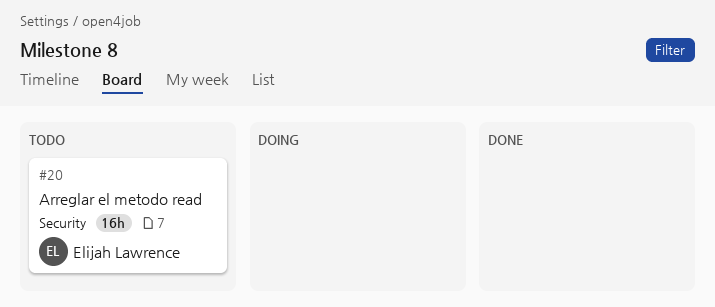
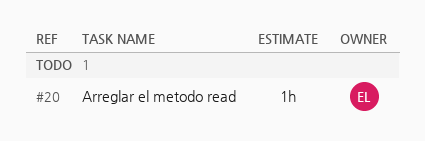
#20, estimate: 16h -> 1h

